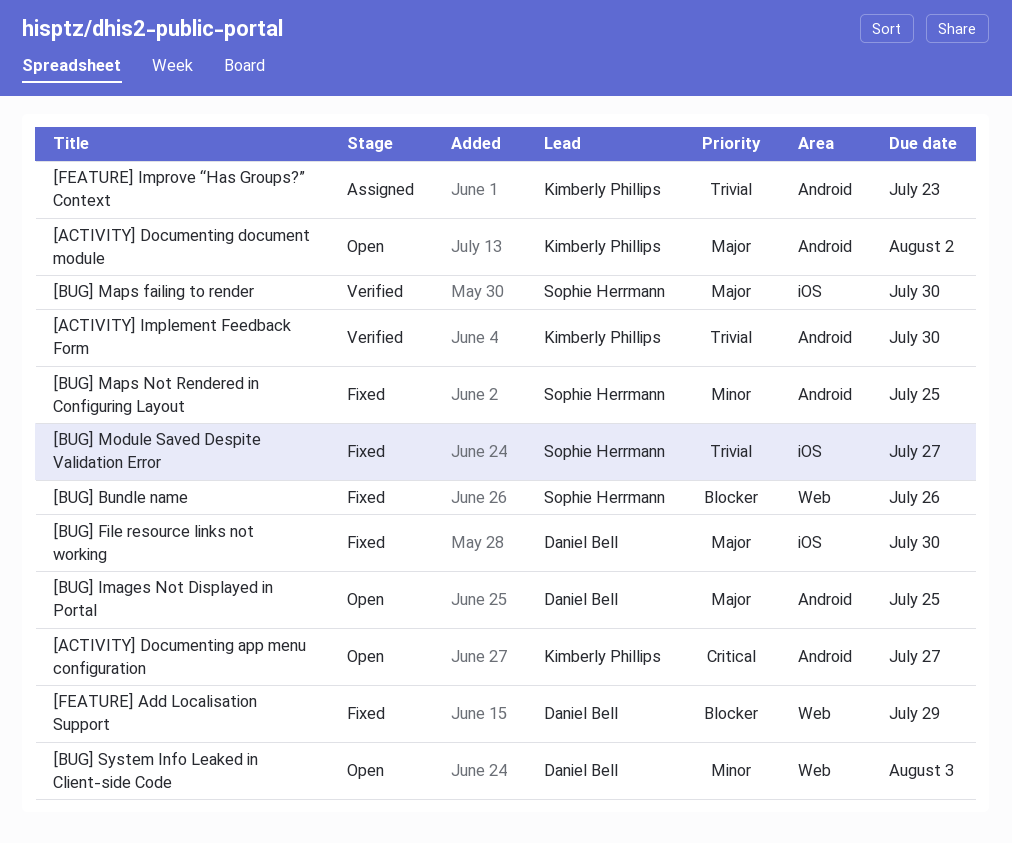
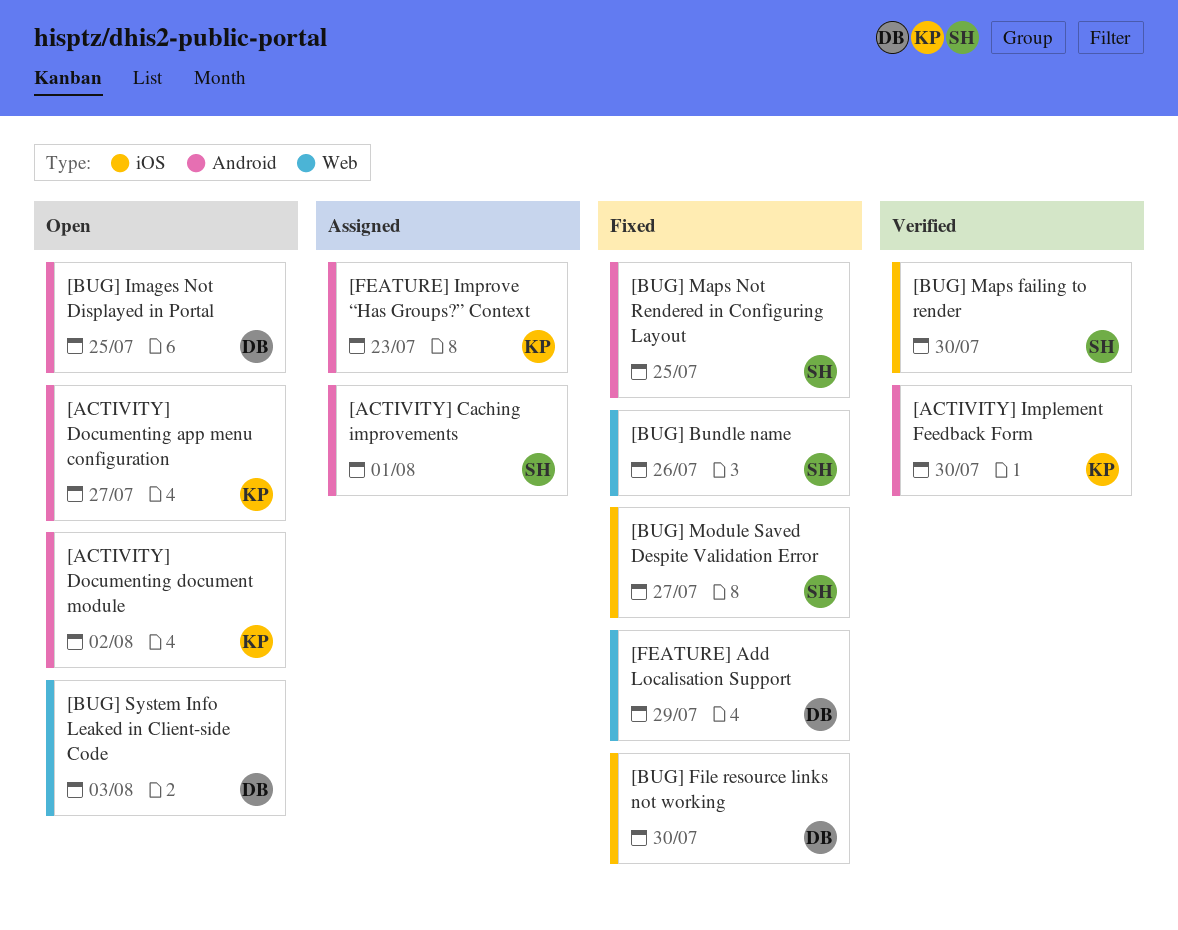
[ACTIVITY] Caching improvements: none -> present

